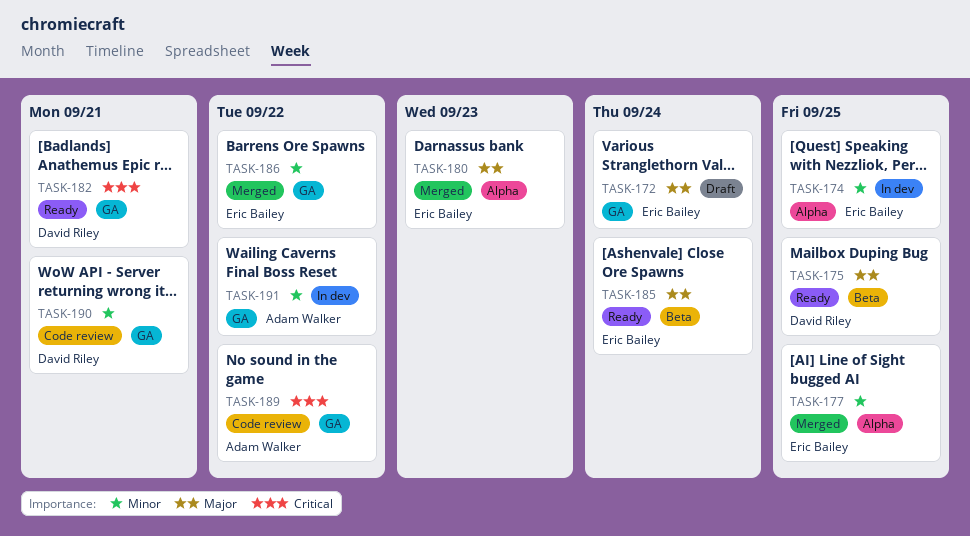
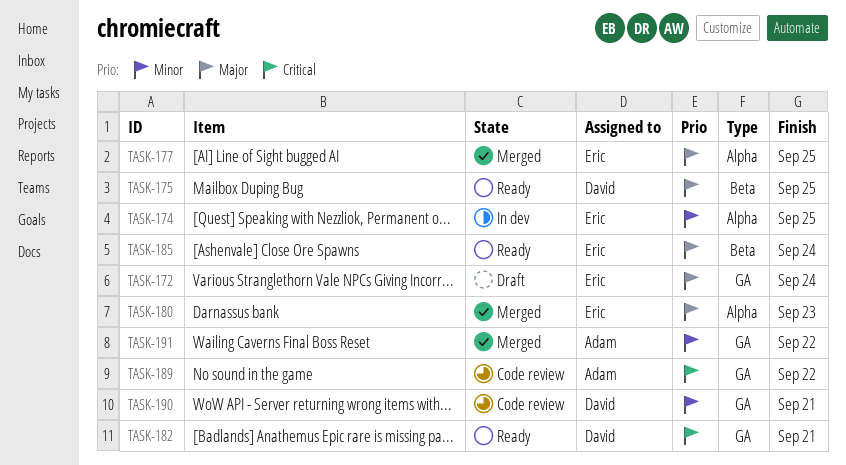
TASK-177, priority: Minor -> Major
TASK-186: present -> none
TASK-191, status: In dev -> Merged

